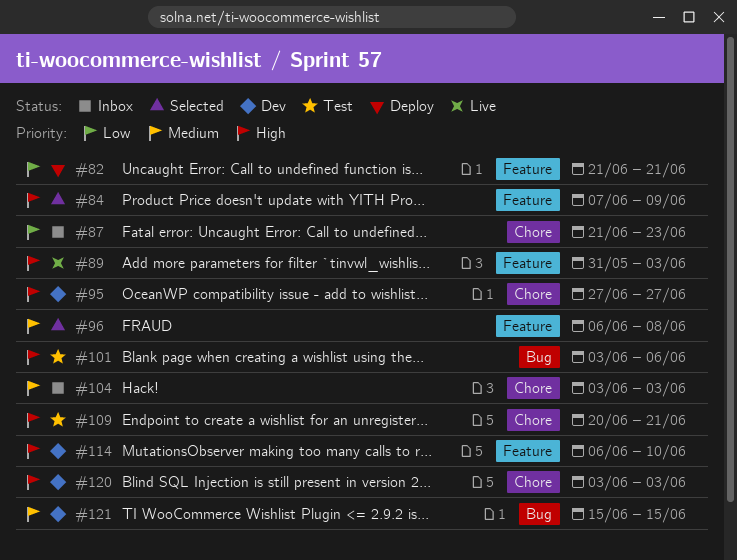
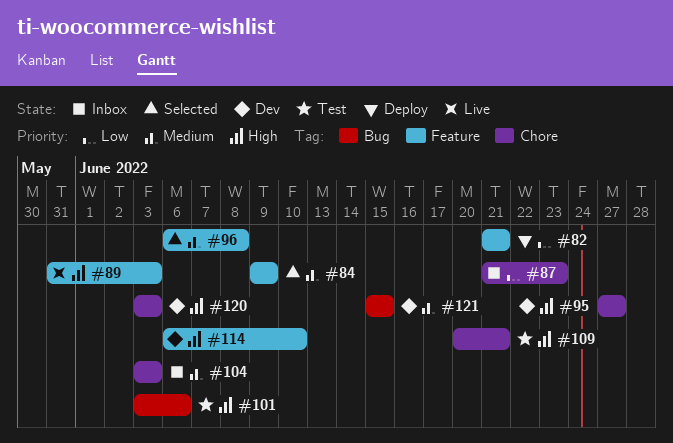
#84, priority: High -> Medium
#84, start: Jun 7 -> Jun 9

